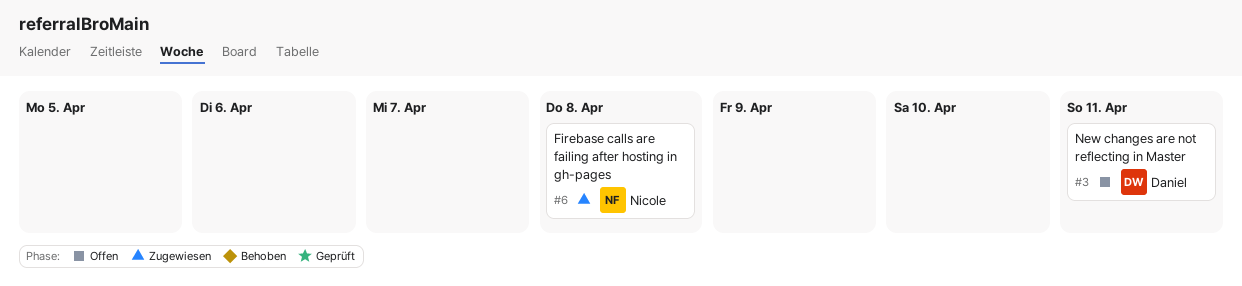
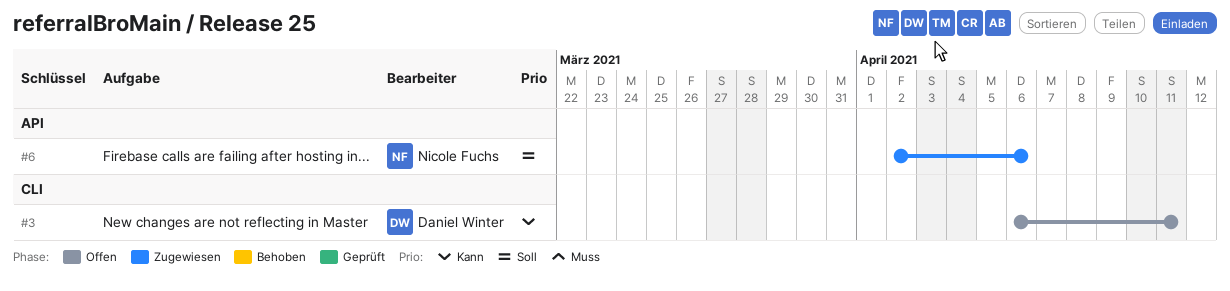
#6, due: Apr 8 -> Apr 6

